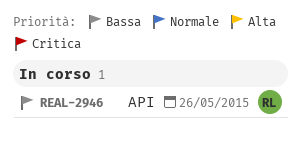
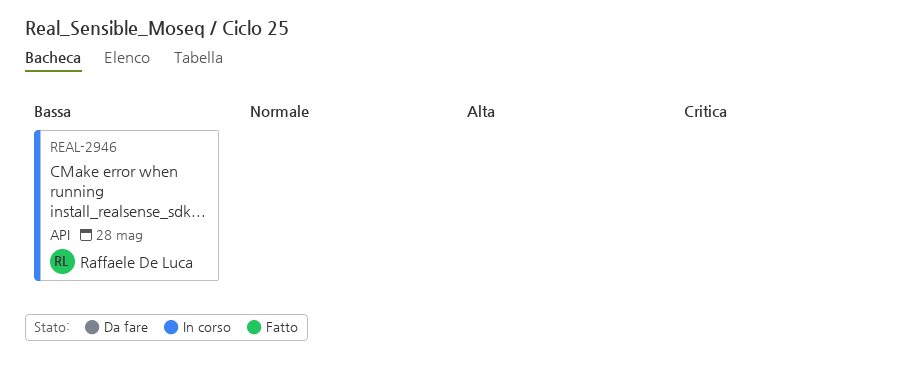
REAL-2946, due: May 26 -> May 28

